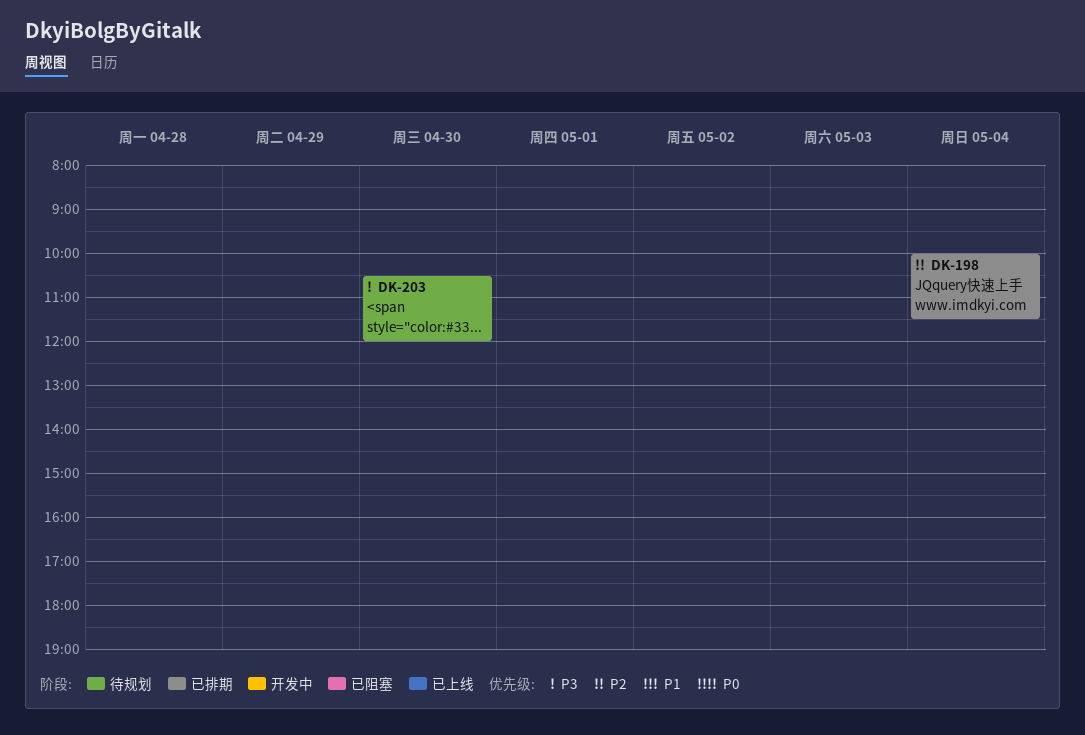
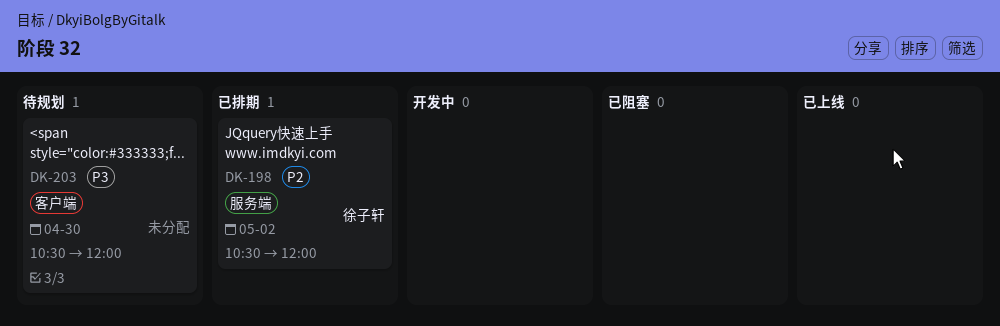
DK-198, day: May 4 -> May 2
DK-198, begins: 10:00 -> 10:30
DK-198, ends: 11:30 -> 12:00

